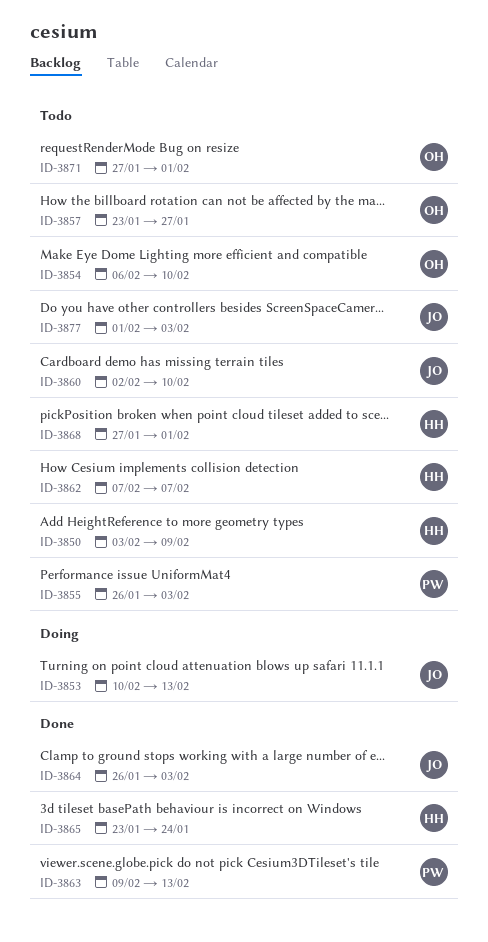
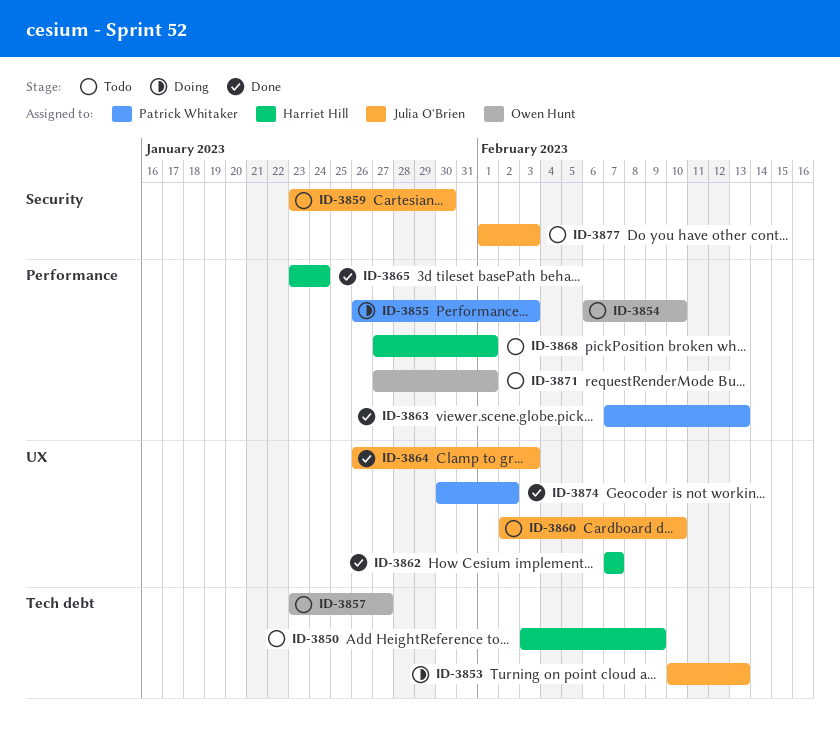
ID-3855, status: Todo -> Doing
ID-3859: none -> present
ID-3862, status: Todo -> Done
ID-3863, start: Feb 9 -> Feb 7
ID-3874: none -> present

